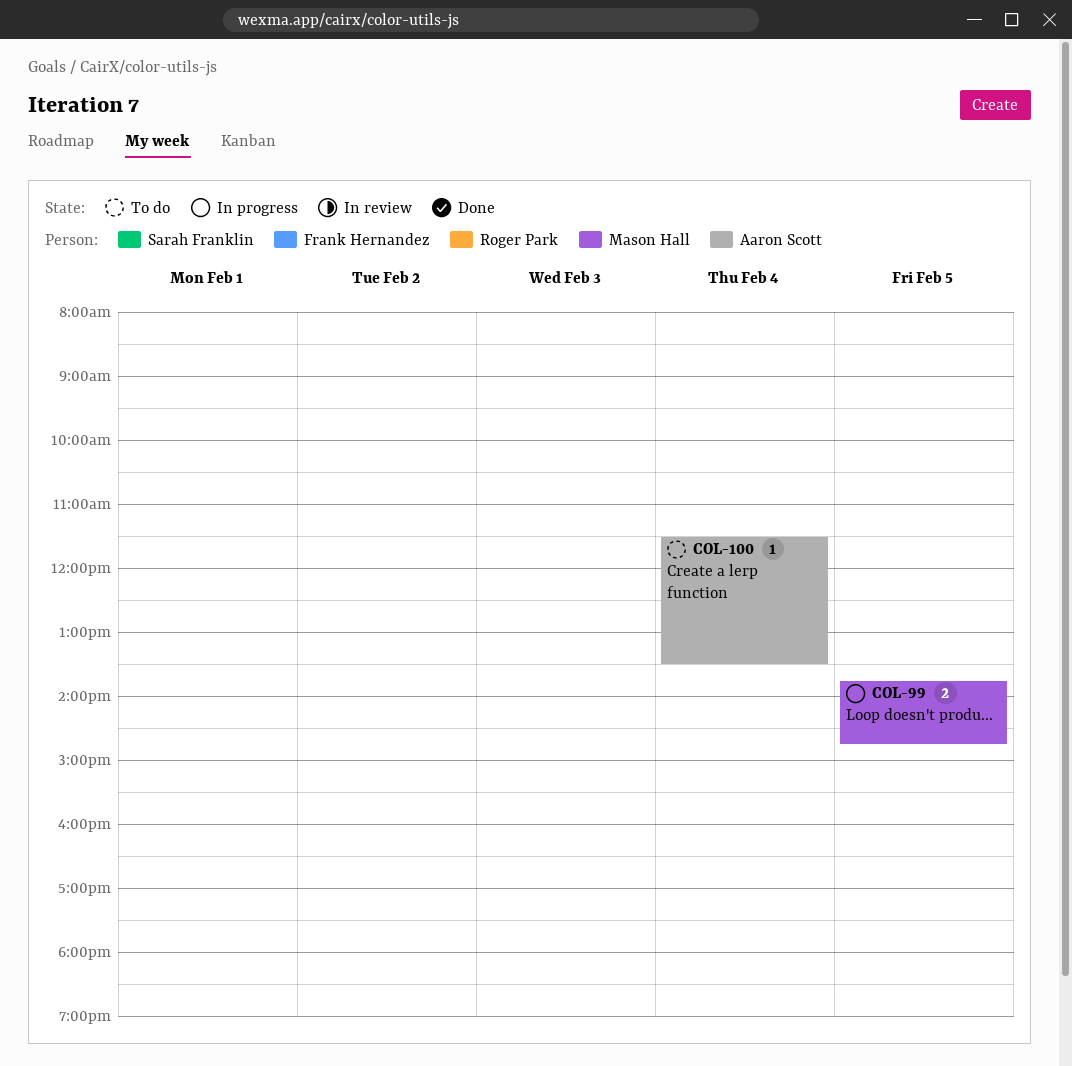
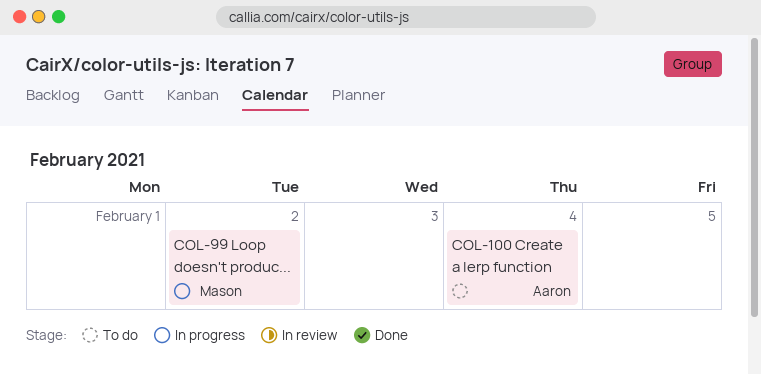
COL-99, day: Feb 5 -> Feb 2

